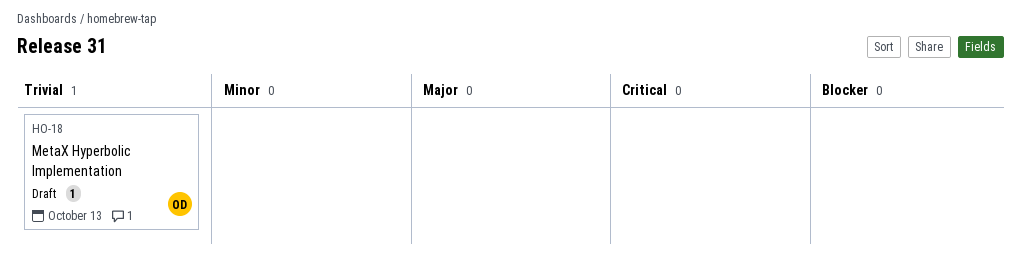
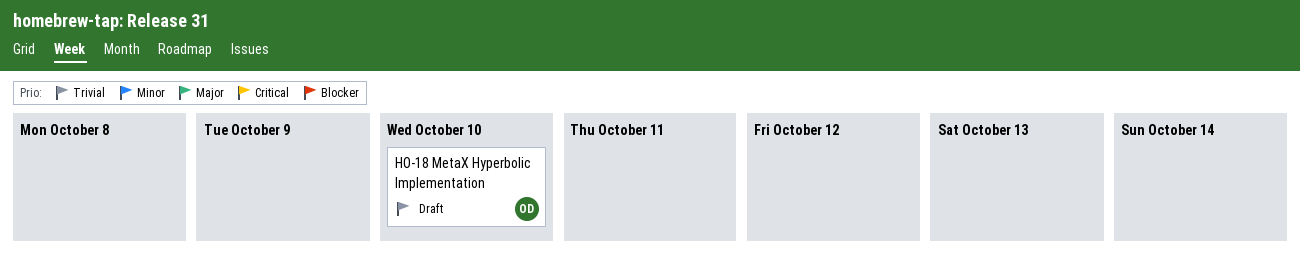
HO-18, due: Oct 13 -> Oct 10

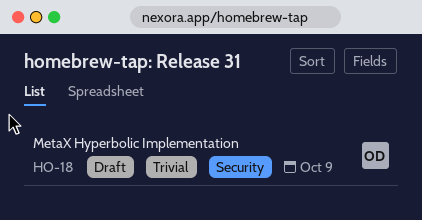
HO-18, due: Oct 10 -> Oct 9

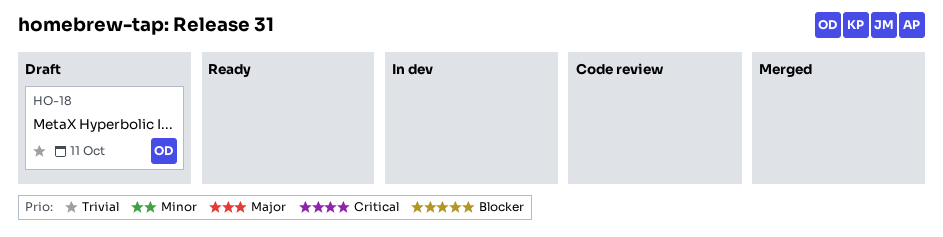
HO-18, due: Oct 9 -> Oct 11

